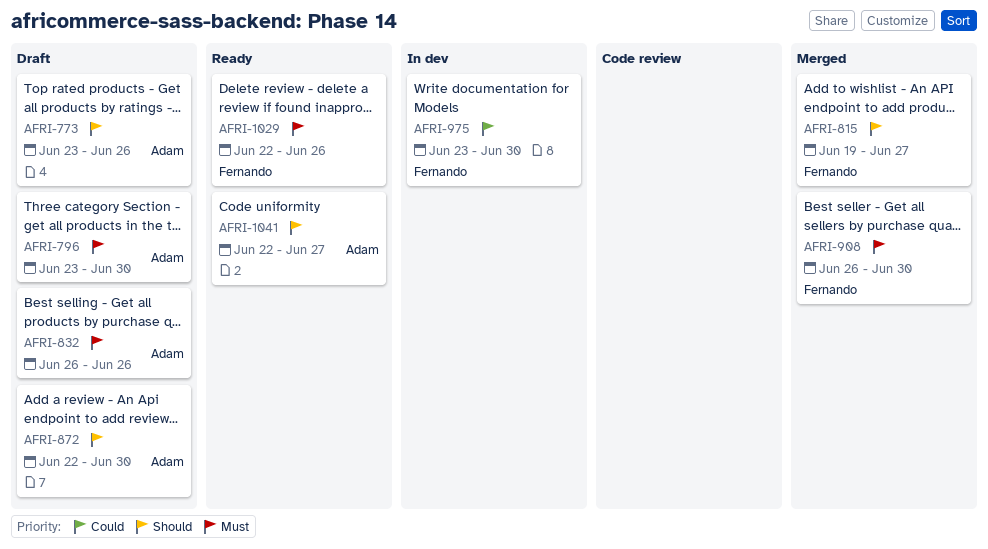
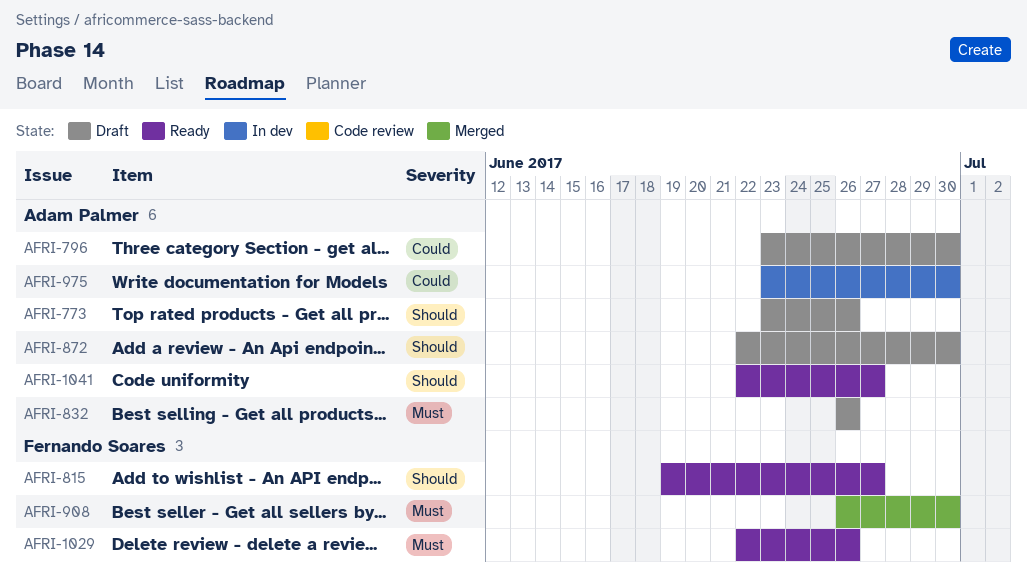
AFRI-796, priority: Must -> Could
AFRI-815, status: Merged -> Ready
AFRI-975, owner: Fernando Soares -> Adam Palmer

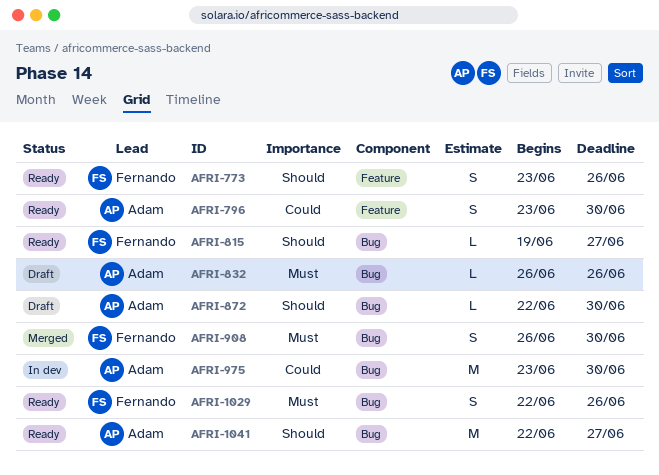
AFRI-773, status: Draft -> Ready
AFRI-773, owner: Adam Palmer -> Fernando Soares
AFRI-796, status: Draft -> Ready

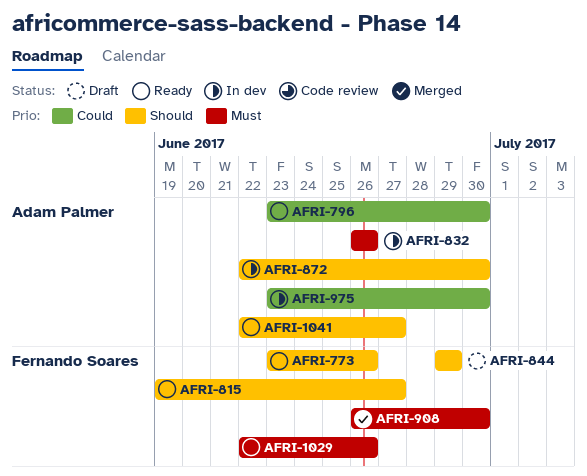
AFRI-832, status: Draft -> In dev
AFRI-844: none -> present
AFRI-872, status: Draft -> In dev

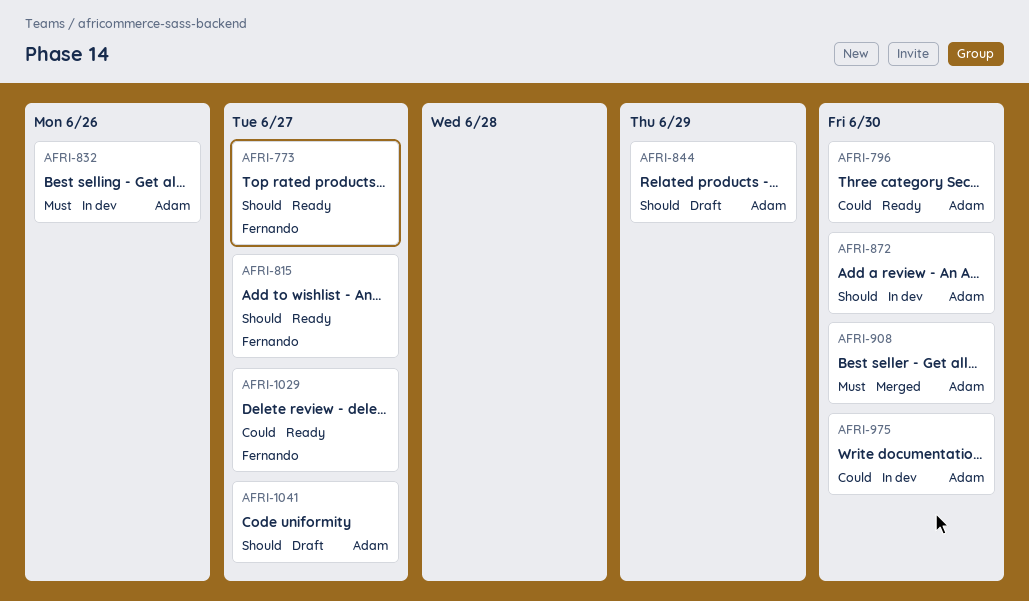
AFRI-773, due: Jun 26 -> Jun 27
AFRI-844, owner: Fernando Soares -> Adam Palmer
AFRI-908, owner: Fernando Soares -> Adam Palmer
AFRI-1029, priority: Must -> Could
AFRI-1029, due: Jun 26 -> Jun 27
AFRI-1041, status: Ready -> Draft

